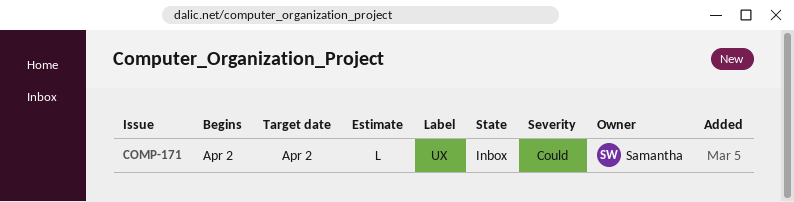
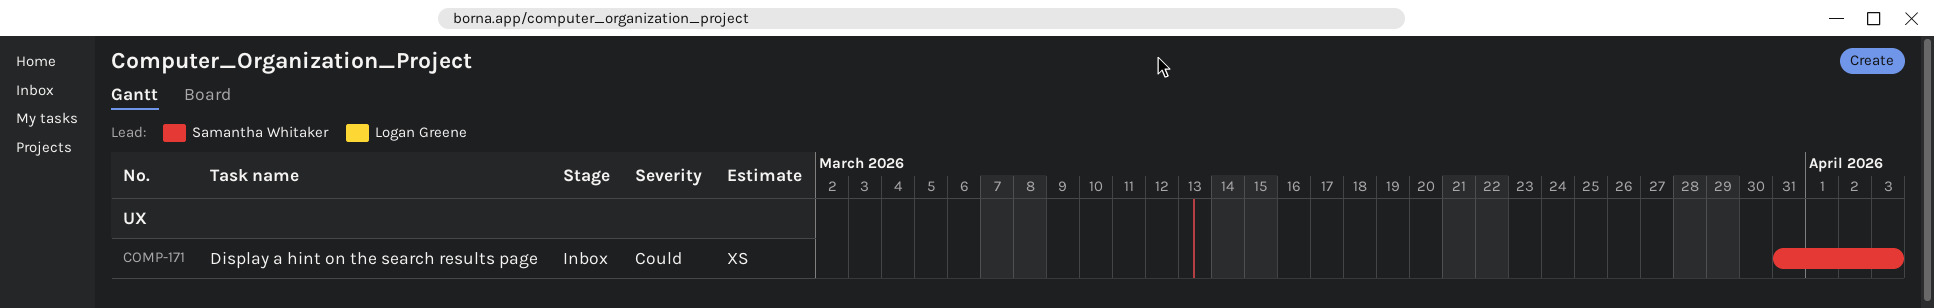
COMP-171, estimate: L -> XS
COMP-171, start: Apr 2 -> Mar 31
COMP-171, due: Apr 2 -> Apr 3

